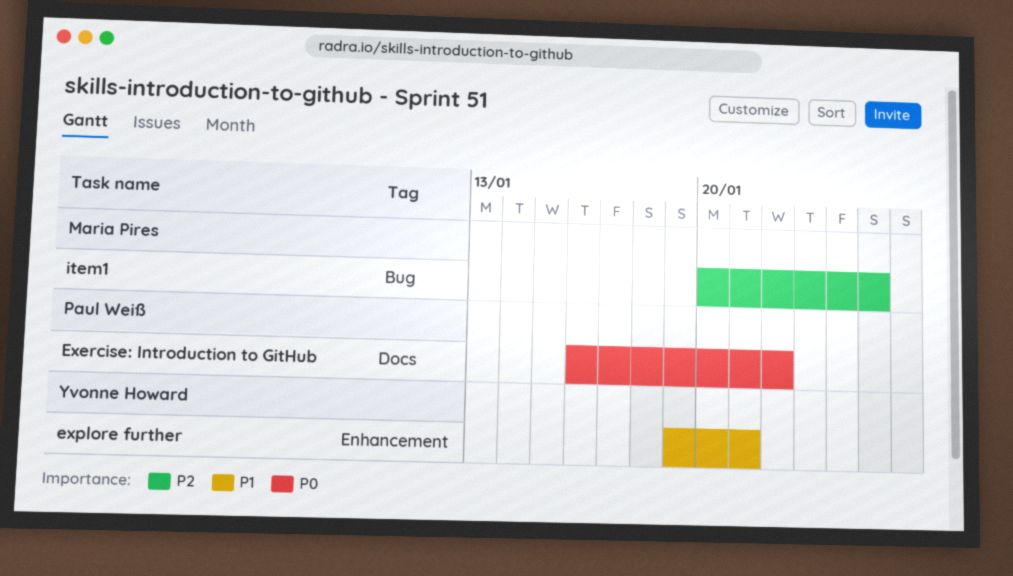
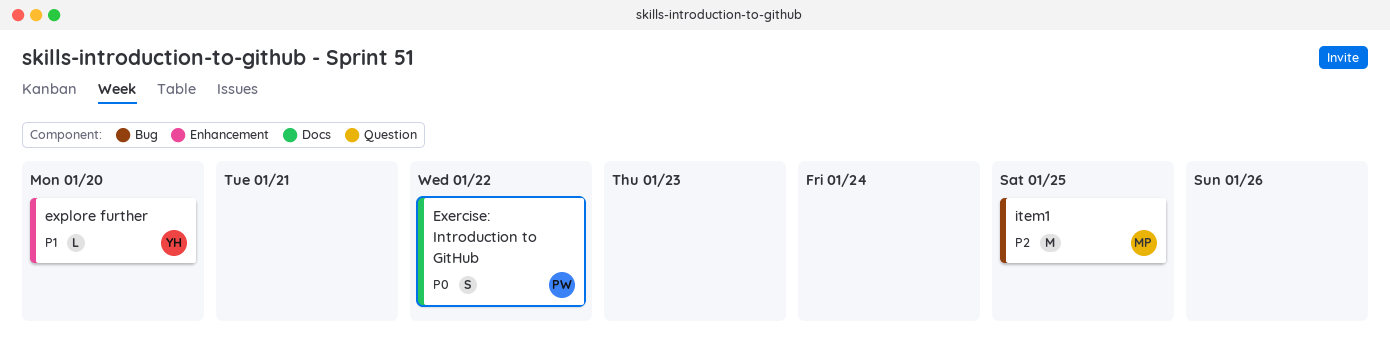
explore further, due: Jan 21 -> Jan 20

